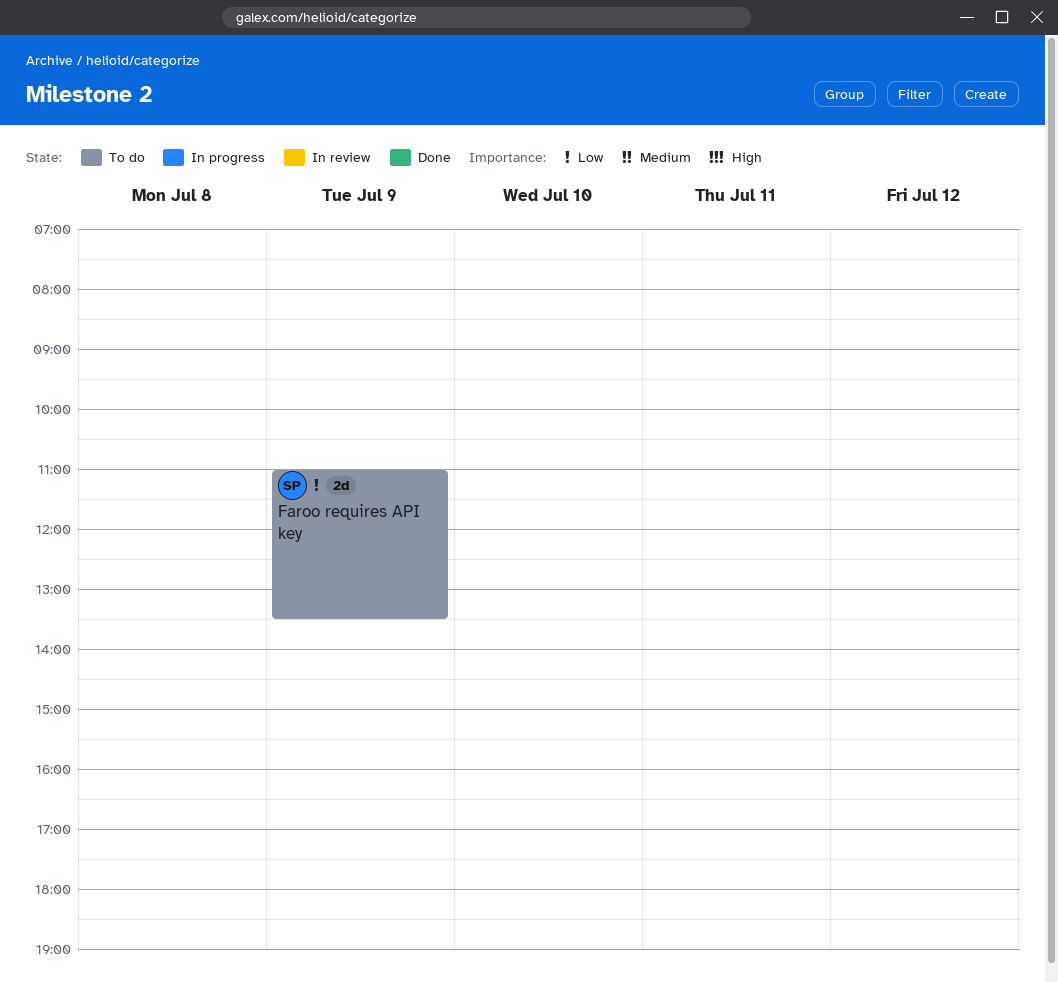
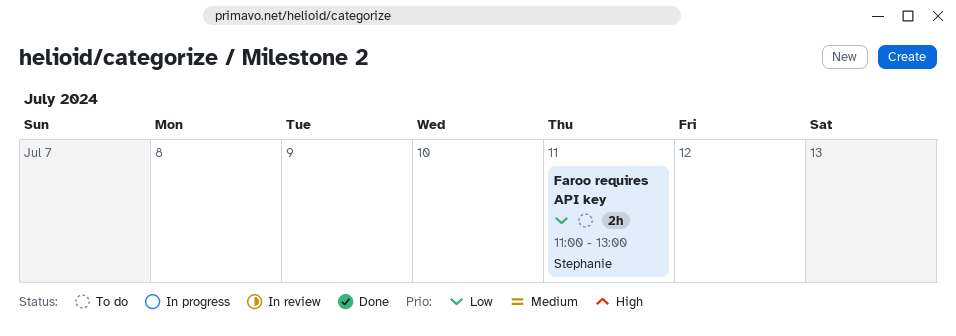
Faroo requires API key, estimate: 2d -> 2h
Faroo requires API key, day: Jul 9 -> Jul 11
Faroo requires API key, ends: 13:30 -> 13:00

